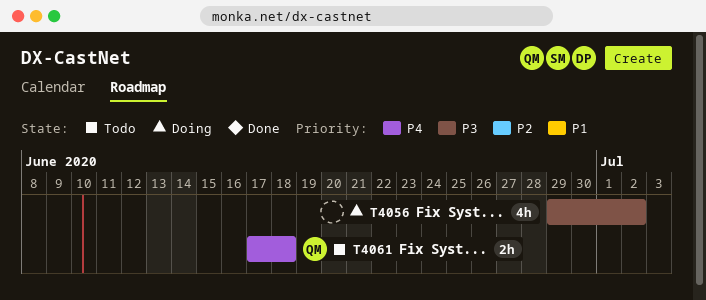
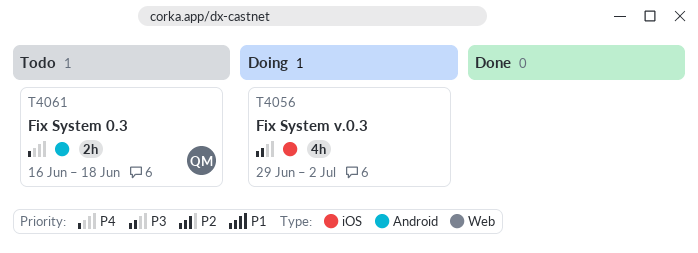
T4061, start: Jun 17 -> Jun 16

